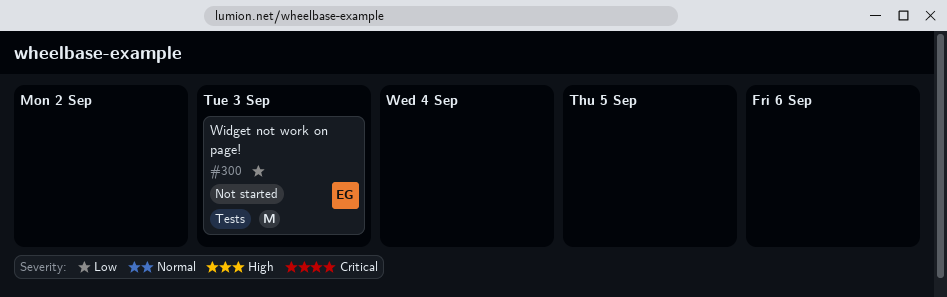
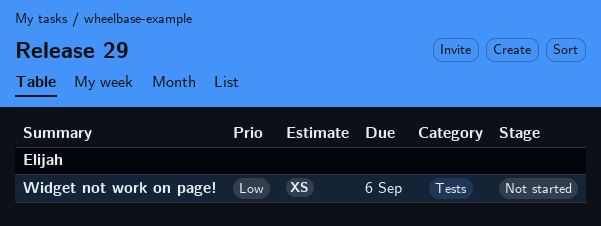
Widget not work on page!, estimate: M -> XS
Widget not work on page!, due: Sep 3 -> Sep 6

